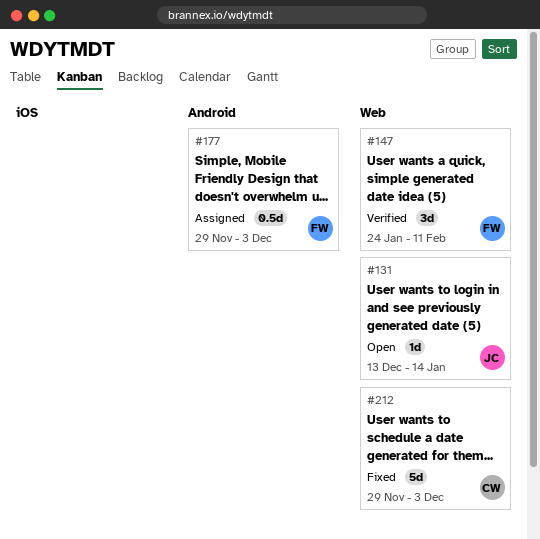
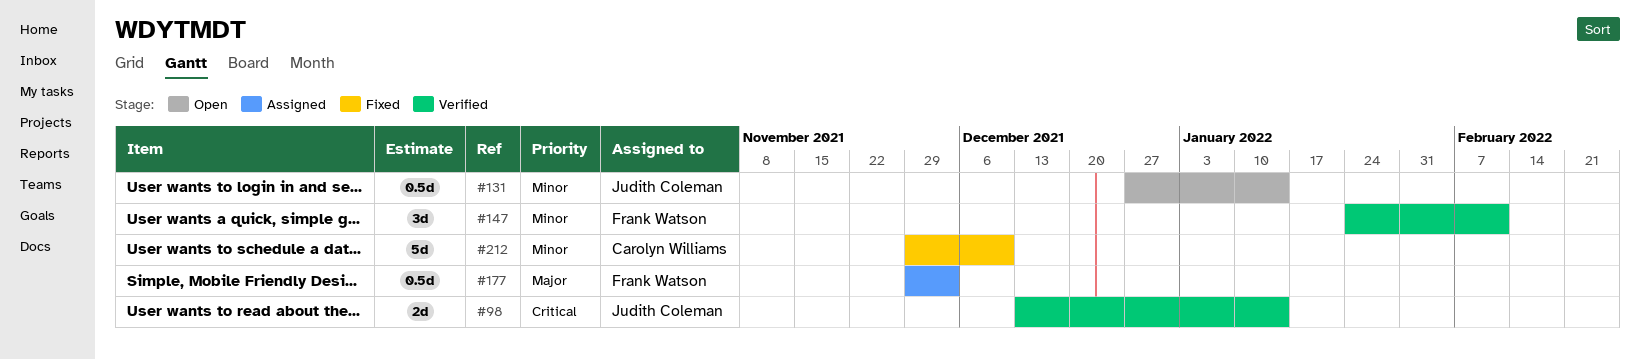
#98: none -> present
#131, estimate: 1d -> 0.5d
#131, start: Dec 13 -> Dec 27
#212, due: Dec 3 -> Dec 10

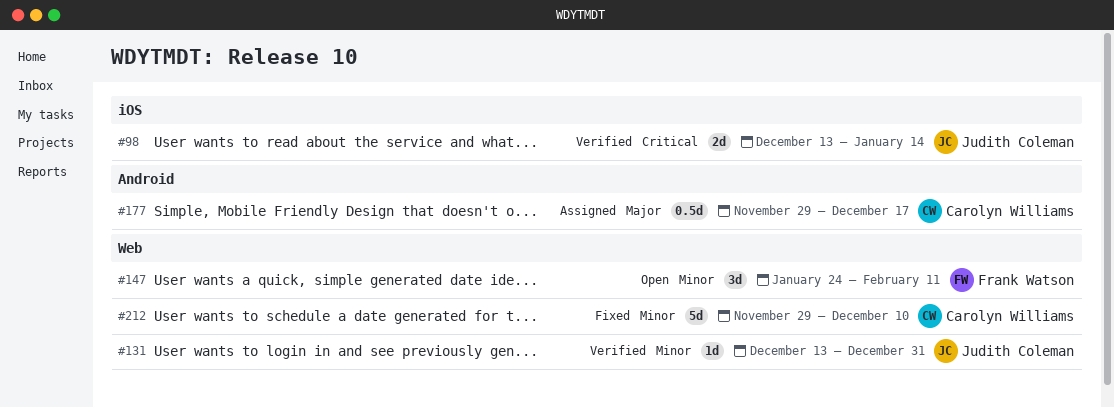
#131, status: Open -> Verified
#131, estimate: 0.5d -> 1d
#131, start: Dec 27 -> Dec 13
#131, due: Jan 14 -> Dec 31
#147, status: Verified -> Open
#177, owner: Frank Watson -> Carolyn Williams
#177, due: Dec 3 -> Dec 17

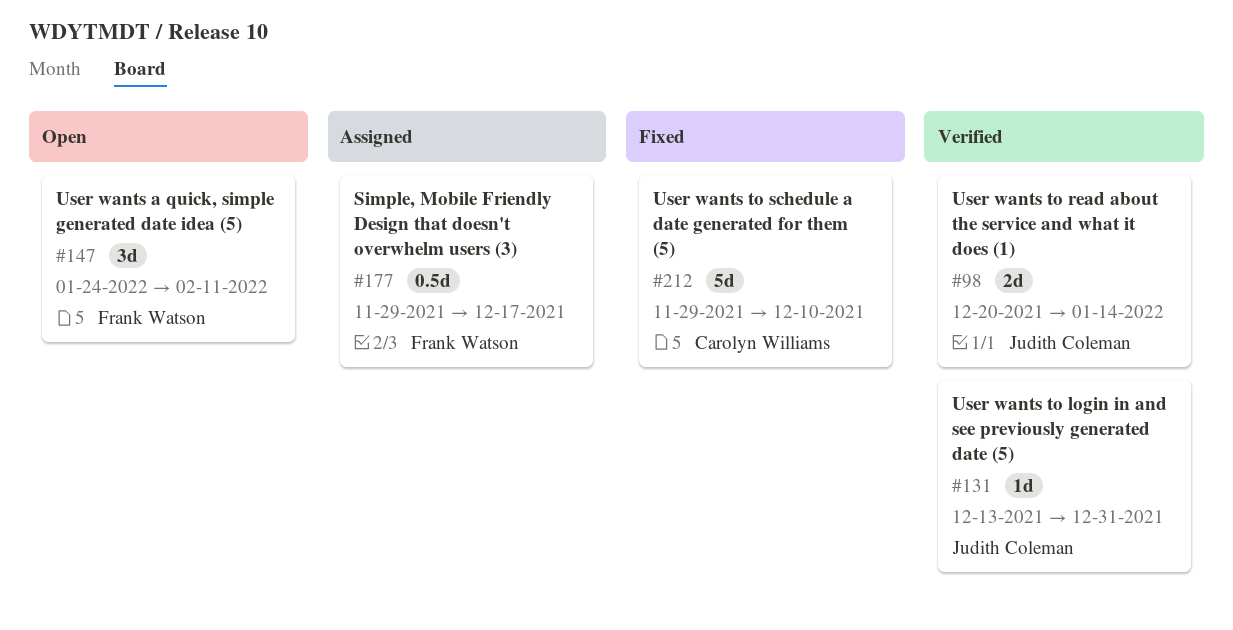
#98, start: Dec 13 -> Dec 20
#177, owner: Carolyn Williams -> Frank Watson

